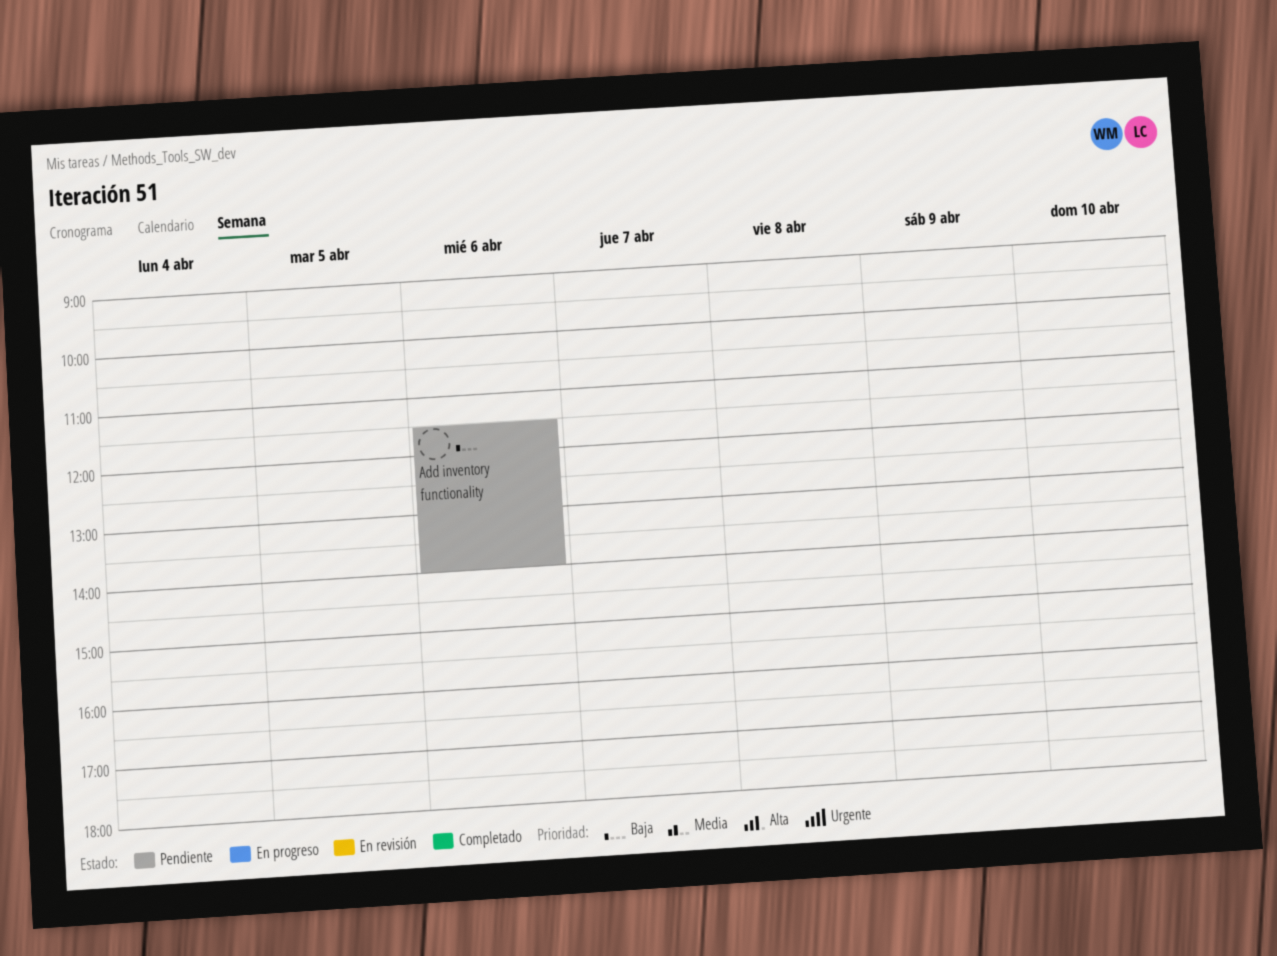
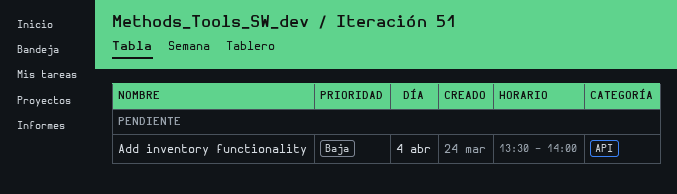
Add inventory functionality, day: Apr 6 -> Apr 4
Add inventory functionality, begins: 11:30 -> 13:30

